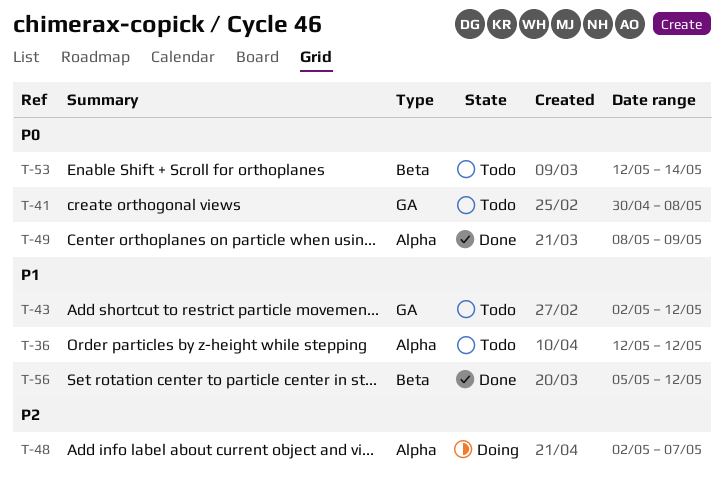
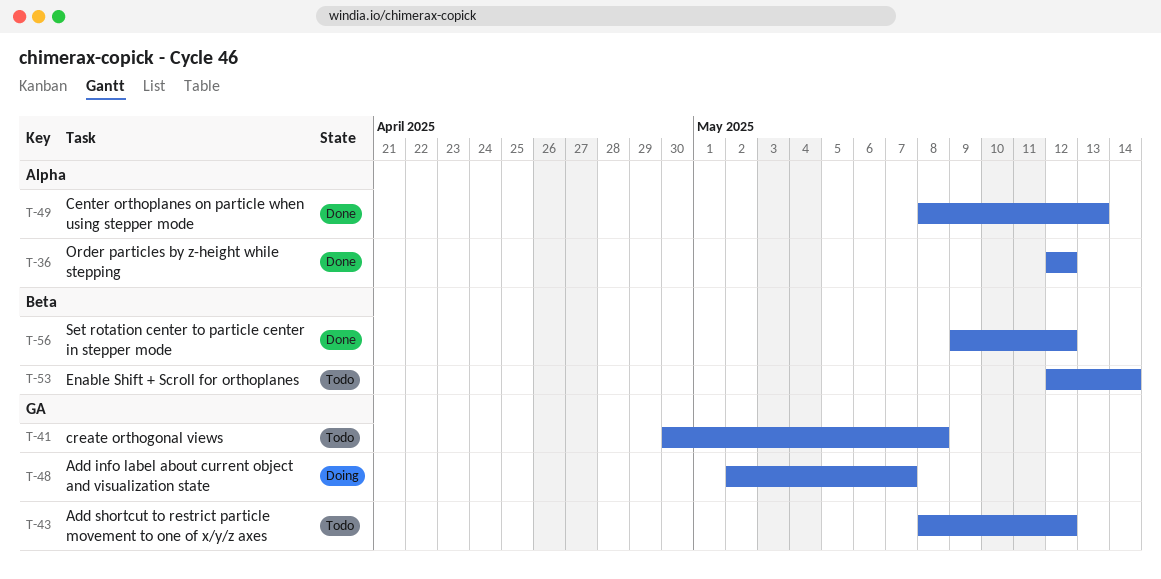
T-36, status: Todo -> Done
T-43, start: May 2 -> May 8
T-48, label: Alpha -> GA
T-49, due: May 9 -> May 13
T-56, start: May 5 -> May 9

